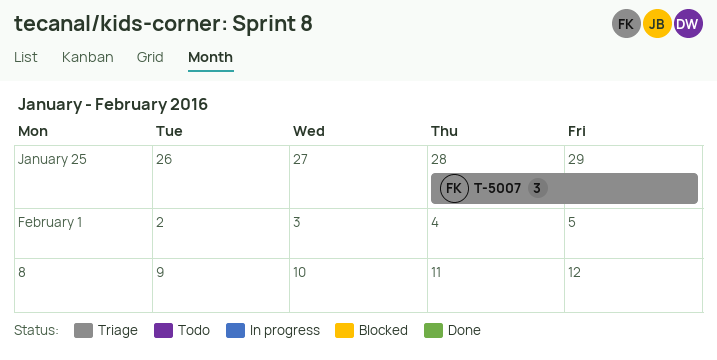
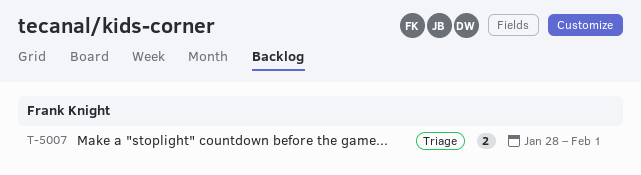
T-5007, estimate: 3 -> 2
T-5007, due: Jan 29 -> Feb 1

